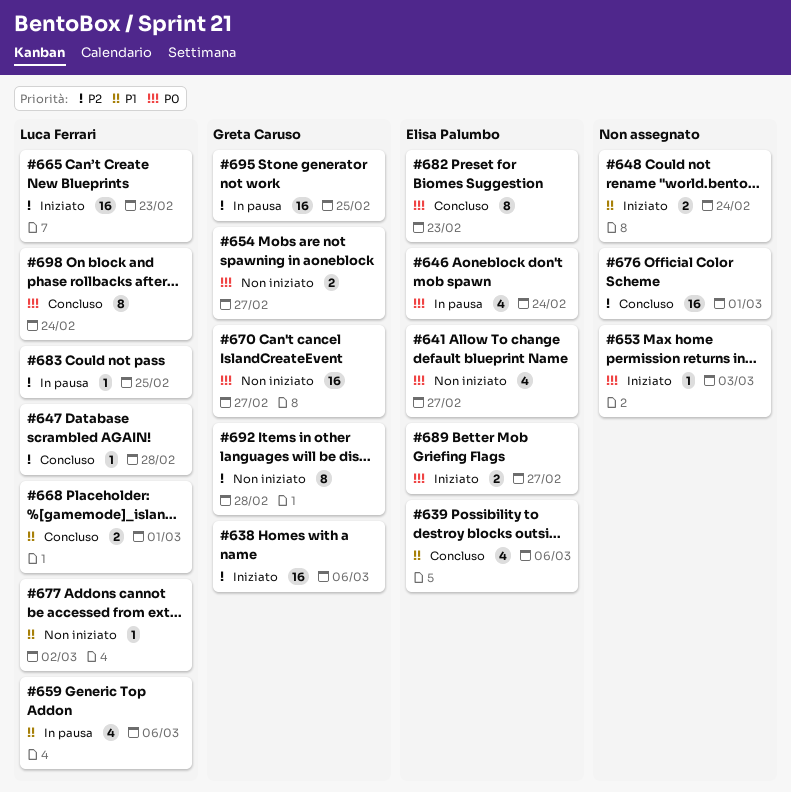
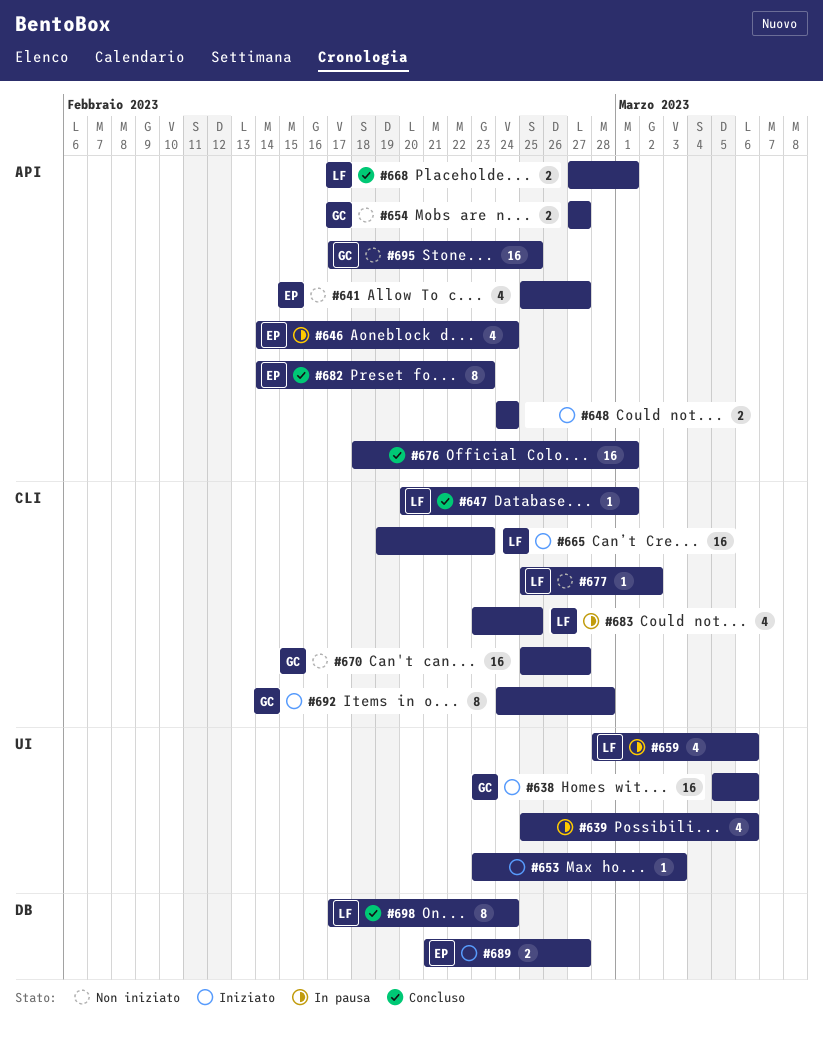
#639, status: Concluso -> In pausa
#639, owner: Elisa Palumbo -> none
#647, due: Feb 28 -> Mar 1
#683, estimate: 1 -> 4
#692, status: Non iniziato -> Iniziato
#695, status: In pausa -> Non iniziato

